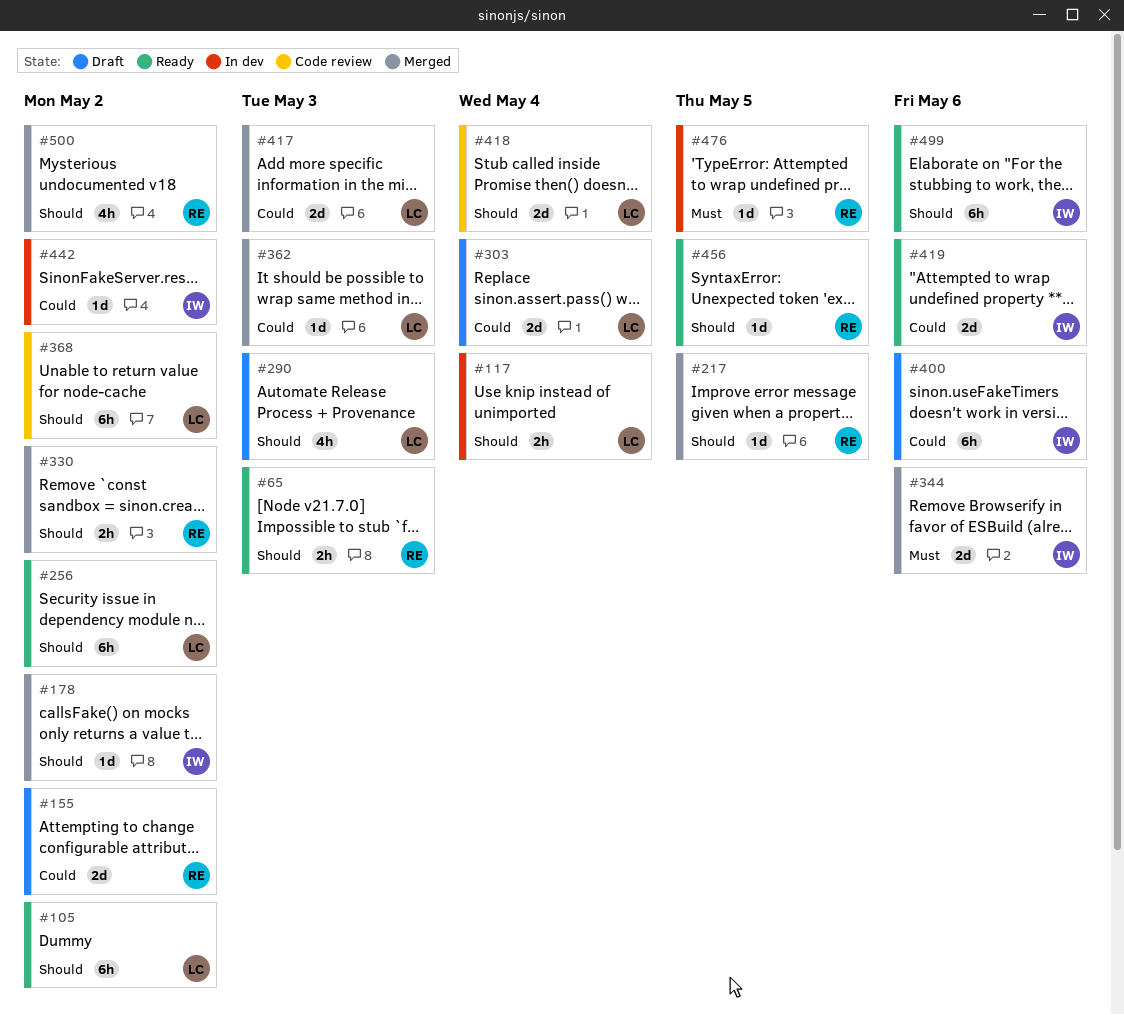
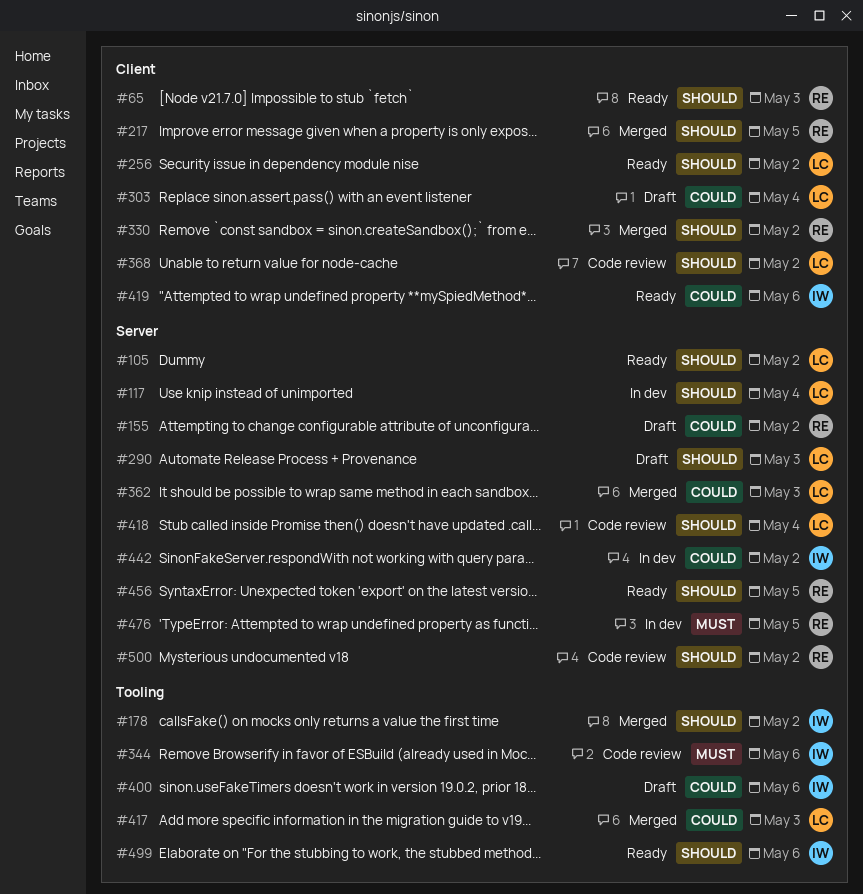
#344, status: Merged -> Code review
#500, status: Merged -> Code review

